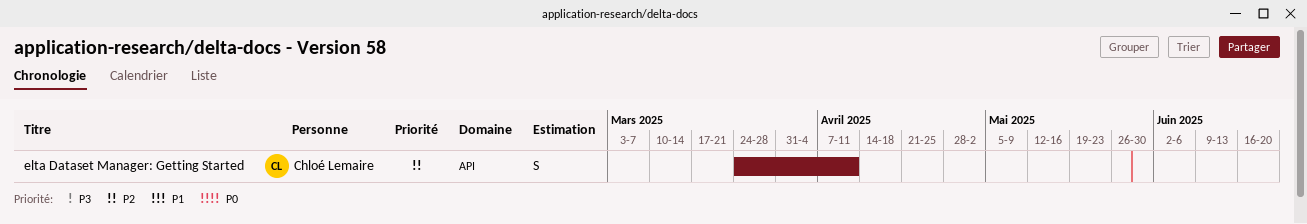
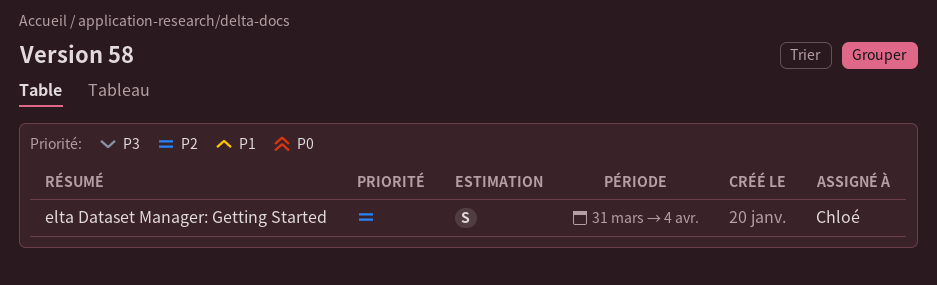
elta Dataset Manager: Getting Started, start: Mar 24 -> Mar 31
elta Dataset Manager: Getting Started, due: Apr 11 -> Apr 4

